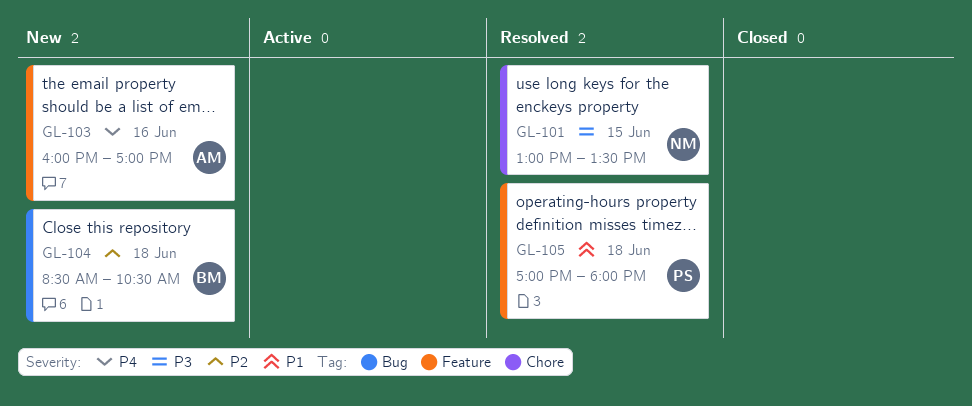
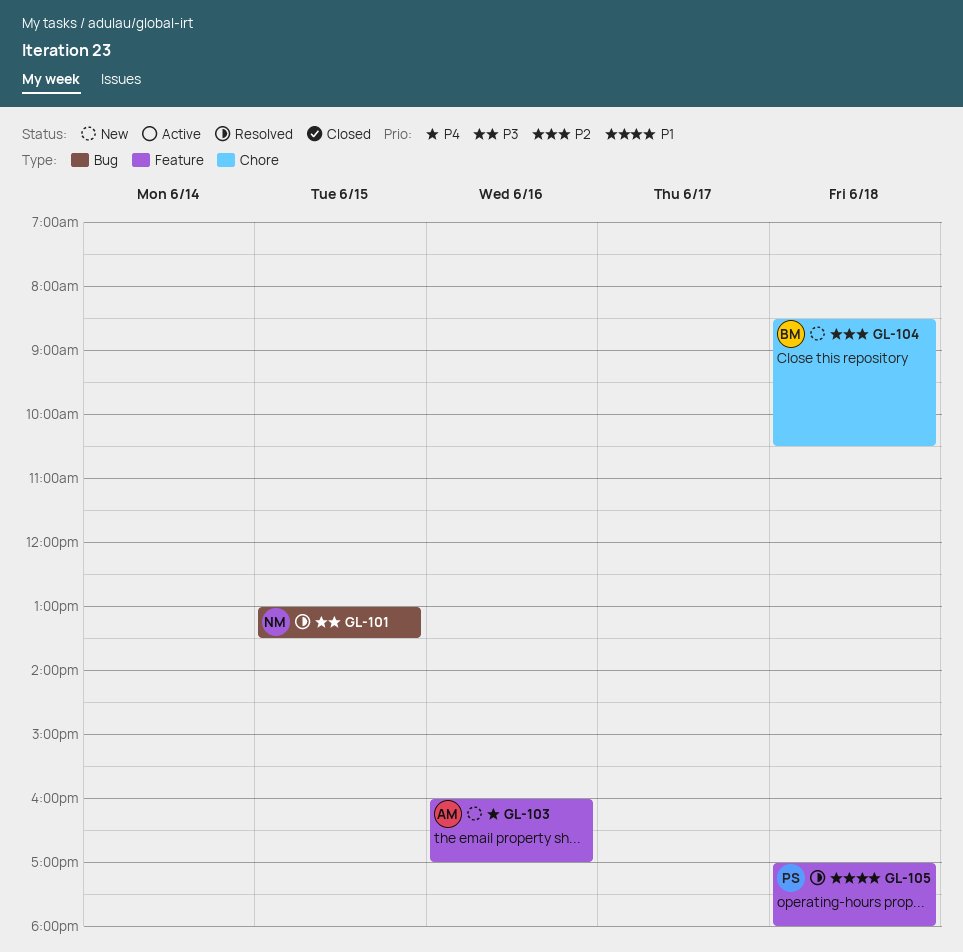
GL-101, label: Chore -> Bug
GL-104, label: Bug -> Chore

